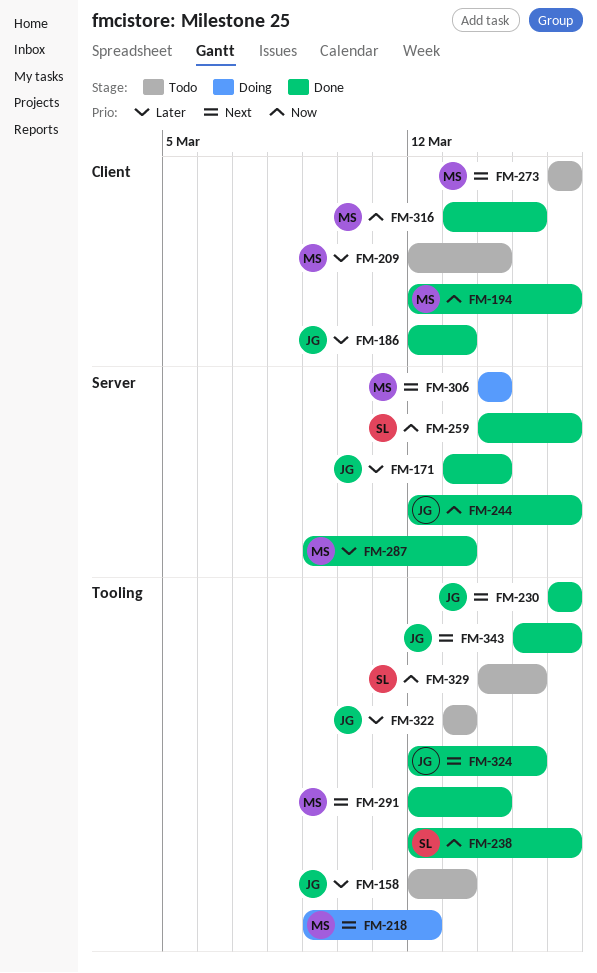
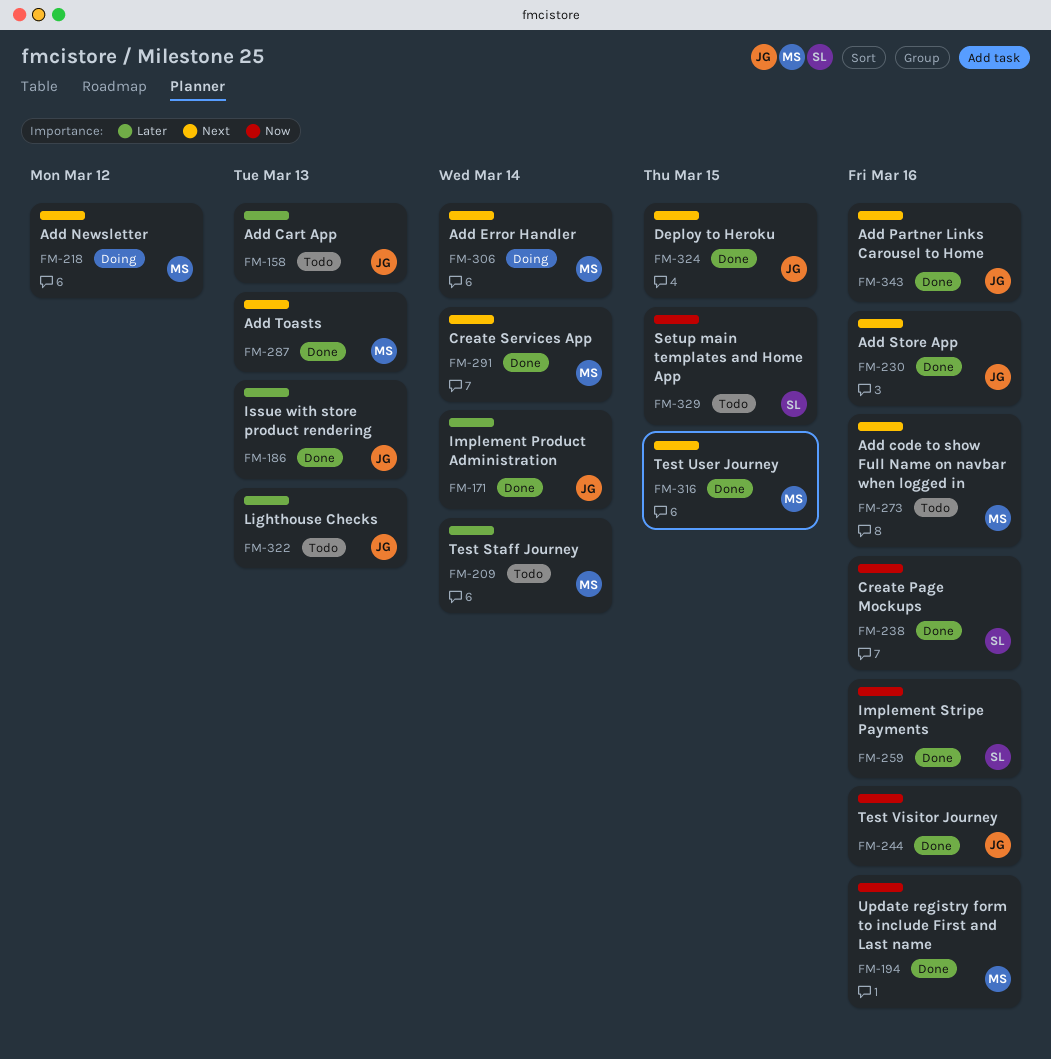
FM-287, priority: Later -> Next
FM-316, priority: Now -> Next

